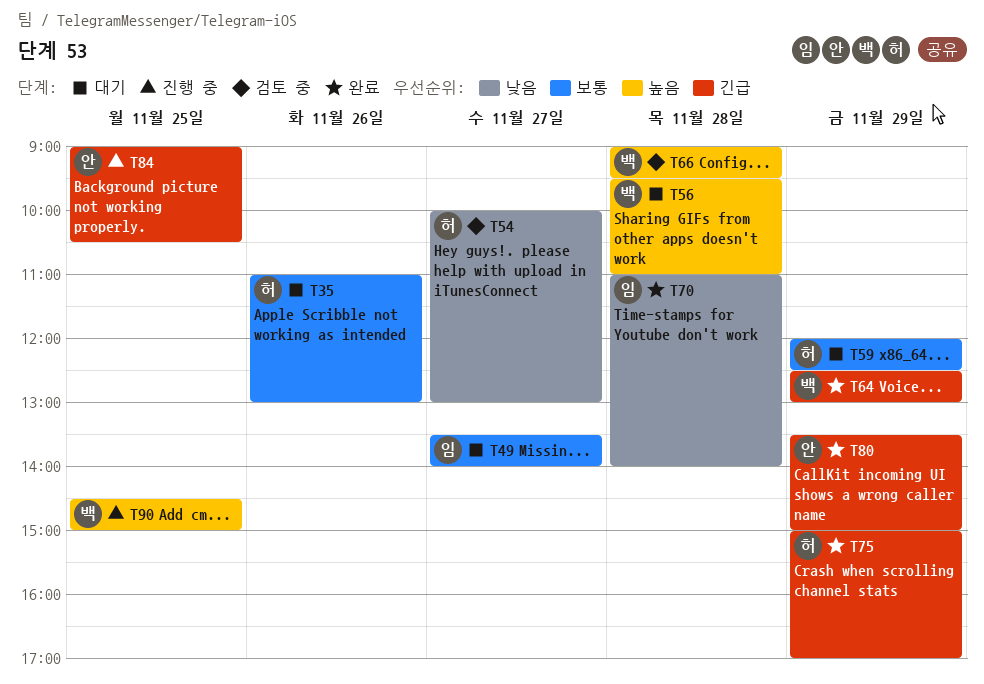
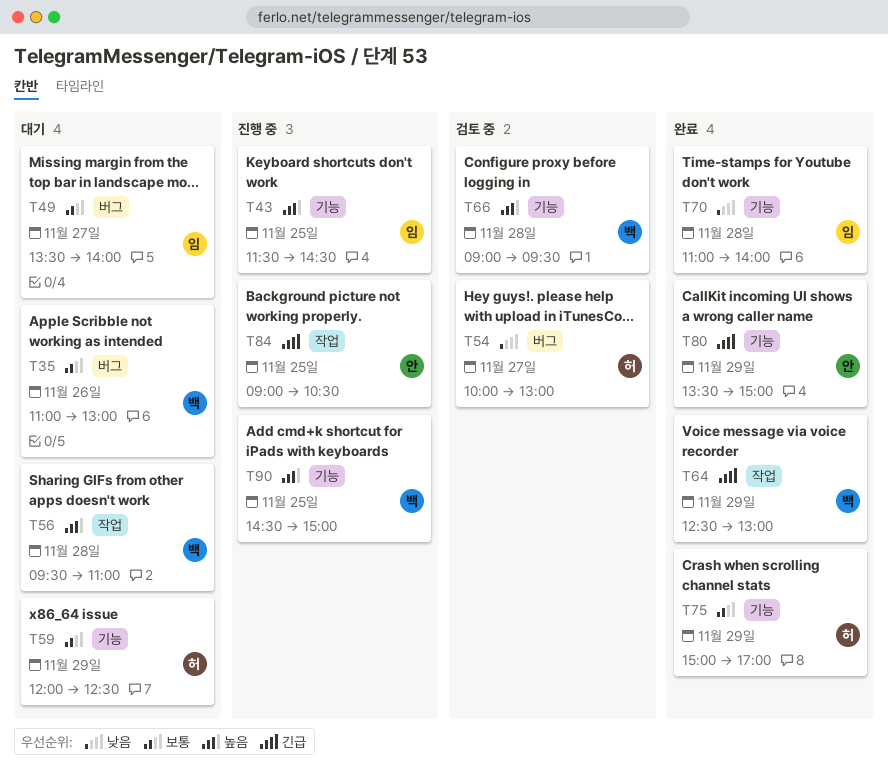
T35, owner: 허 -> 백
T43: none -> present
T75, priority: 긴급 -> 보통

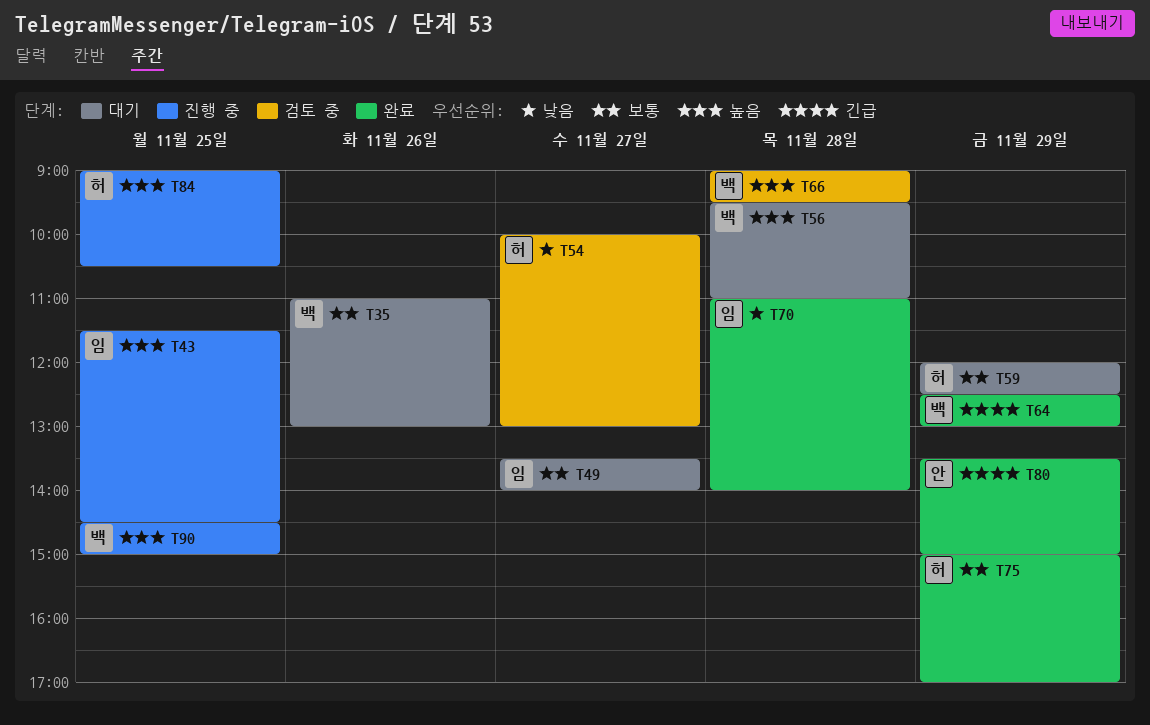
T84, owner: 안 -> 허
T84, priority: 긴급 -> 높음

